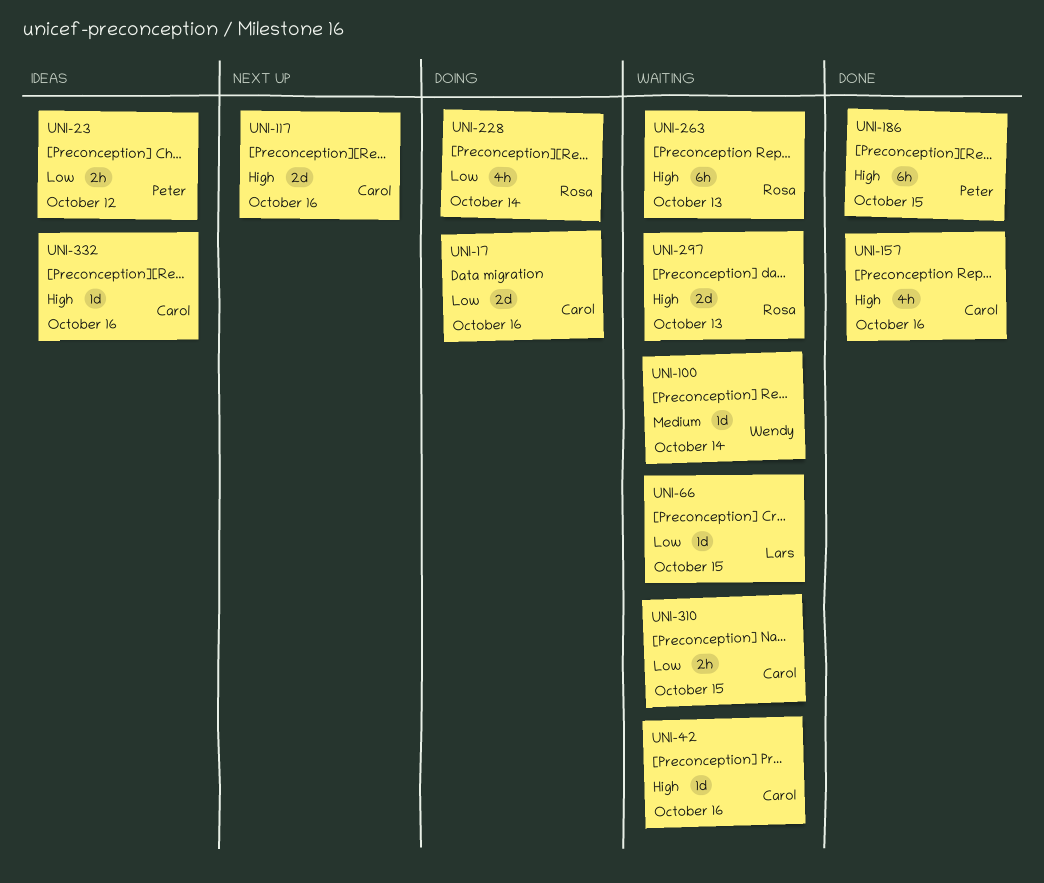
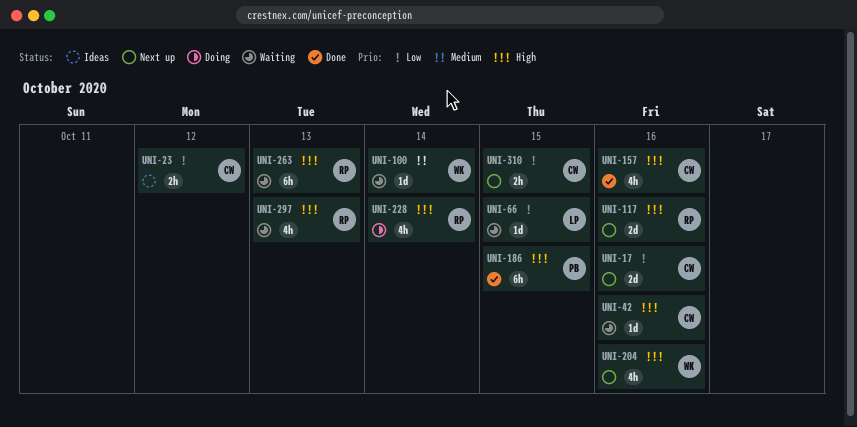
UNI-17, status: Doing -> Next up
UNI-23, owner: Peter -> Carol
UNI-117, owner: Carol -> Rosa
UNI-204: none -> present
UNI-228, priority: Low -> High
UNI-297, estimate: 2d -> 4h
UNI-310, status: Waiting -> Next up
UNI-332: present -> none

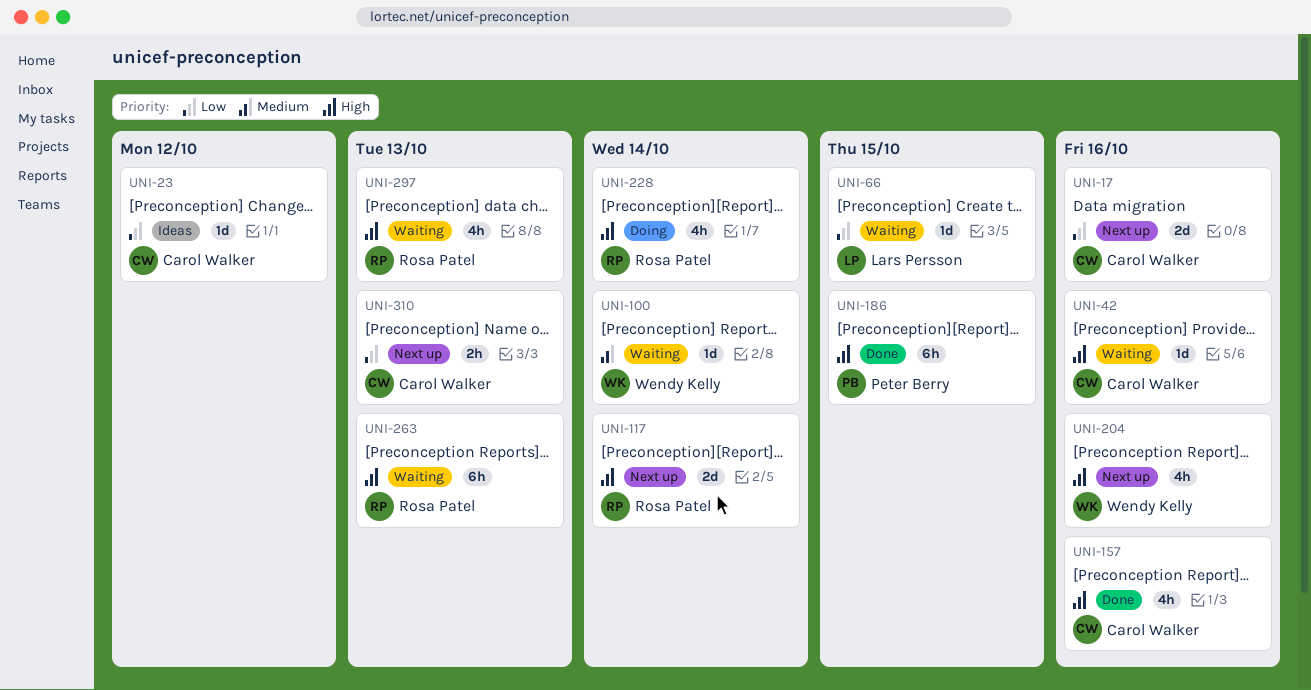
UNI-23, estimate: 2h -> 1d
UNI-117, due: Oct 16 -> Oct 14
UNI-310, due: Oct 15 -> Oct 13

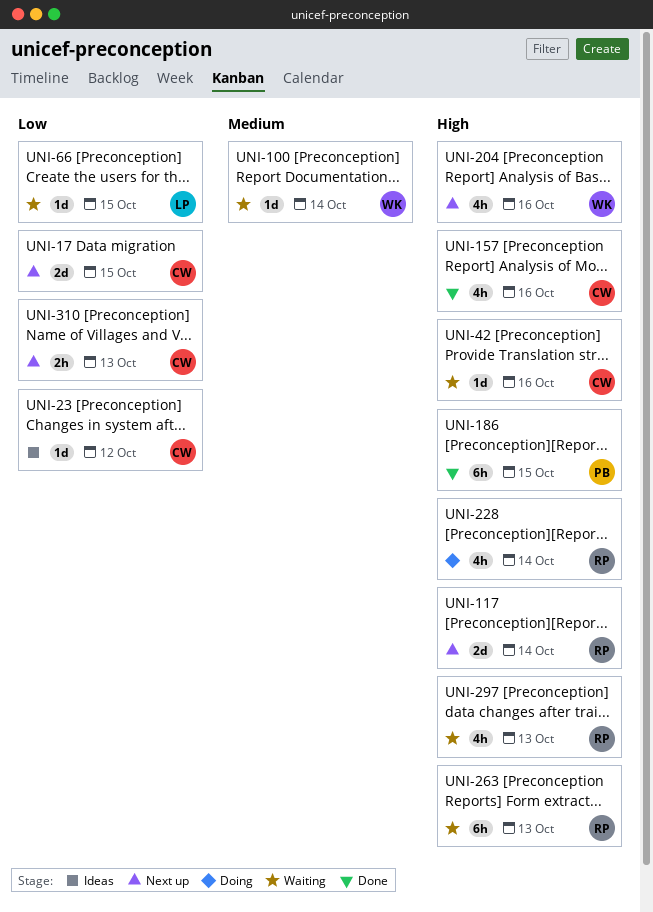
UNI-17, due: Oct 16 -> Oct 15

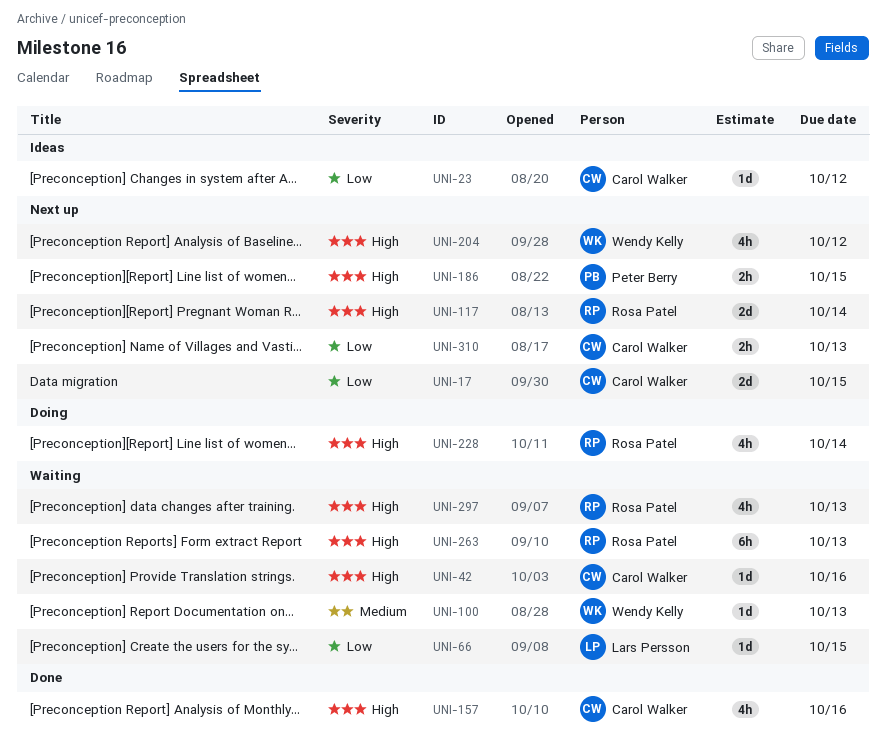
UNI-100, due: Oct 14 -> Oct 13
UNI-186, status: Done -> Next up
UNI-186, estimate: 6h -> 2h
UNI-204, due: Oct 16 -> Oct 12

